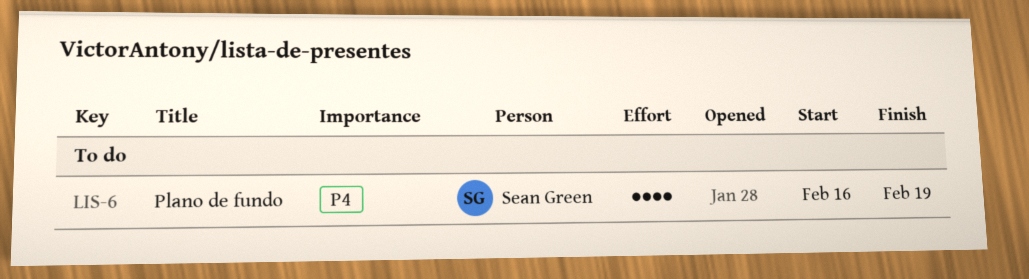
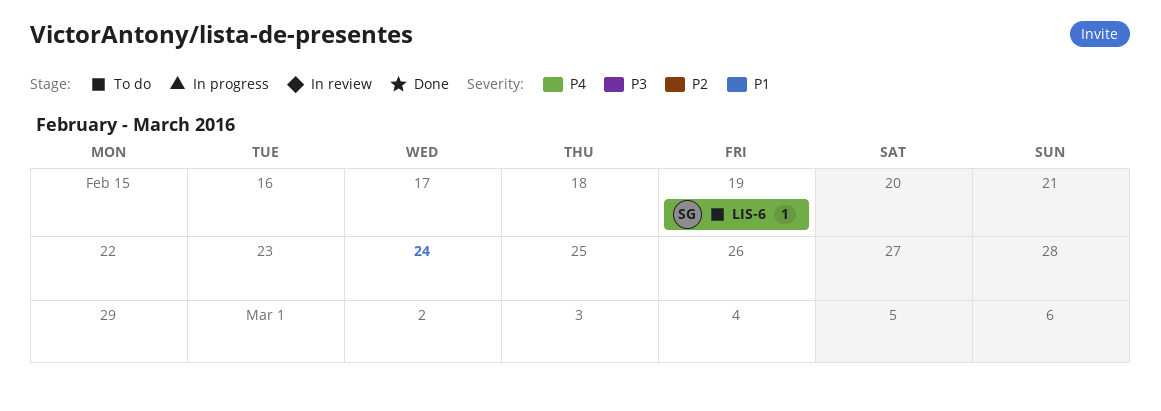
LIS-6, estimate: 4 -> 1
LIS-6, start: Feb 16 -> Feb 19

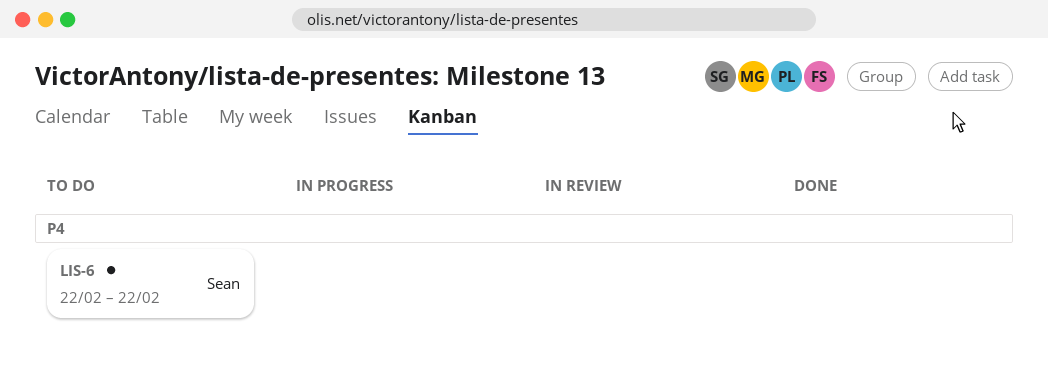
LIS-6, start: Feb 19 -> Feb 22
LIS-6, due: Feb 19 -> Feb 22

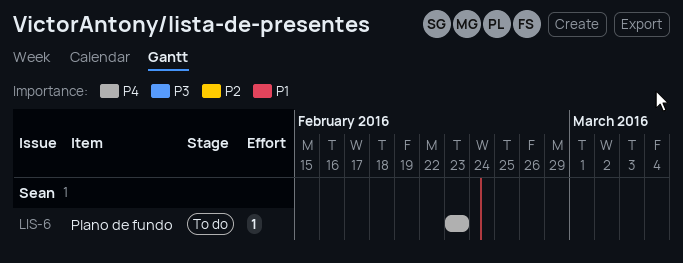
LIS-6, start: Feb 22 -> Feb 23
LIS-6, due: Feb 22 -> Feb 23

